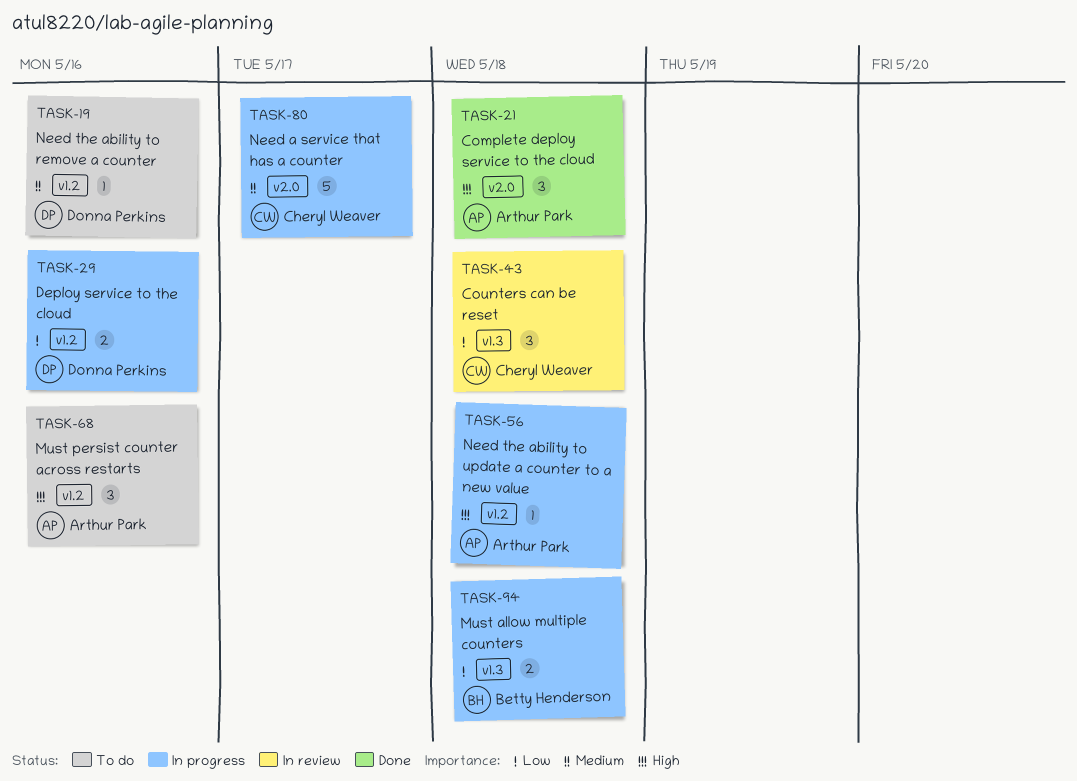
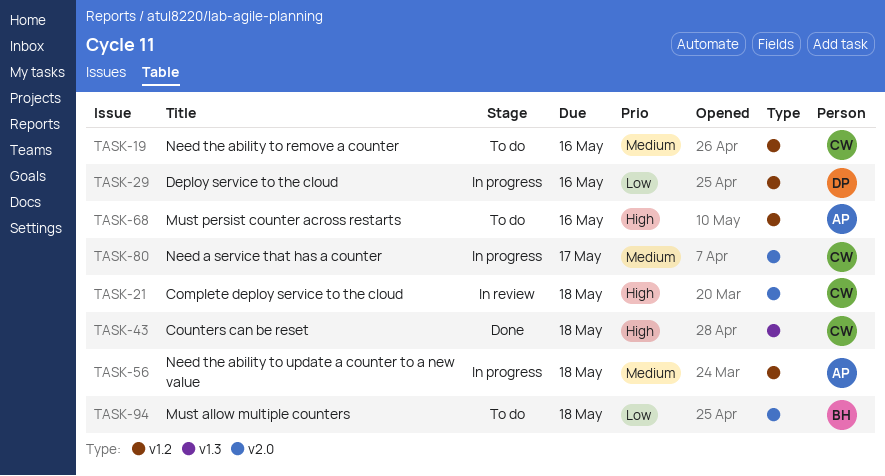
TASK-19, owner: Donna Perkins -> Cheryl Weaver
TASK-21, status: Done -> In review
TASK-21, owner: Arthur Park -> Cheryl Weaver
TASK-43, status: In review -> Done
TASK-43, priority: Low -> High
TASK-56, priority: High -> Medium
TASK-94, status: In progress -> To do
TASK-94, label: v1.3 -> v2.0

